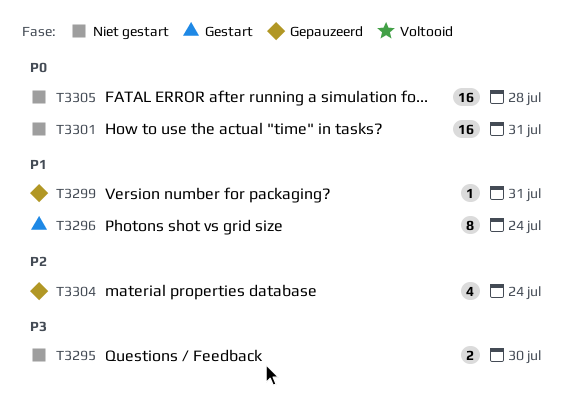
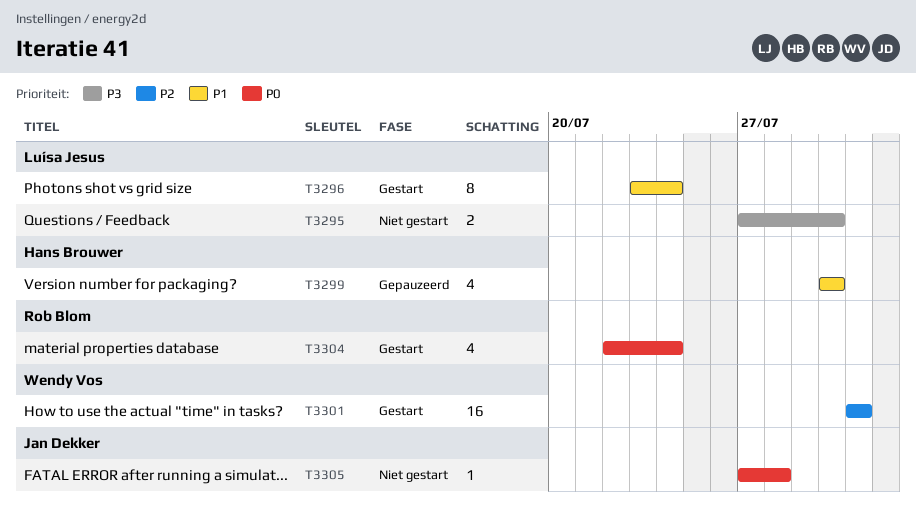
T3299, estimate: 1 -> 4
T3299, due: Jul 31 -> Jul 30
T3301, status: Niet gestart -> Gestart
T3301, priority: P0 -> P2
T3304, status: Gepauzeerd -> Gestart
T3304, priority: P2 -> P0
T3305, estimate: 16 -> 1

